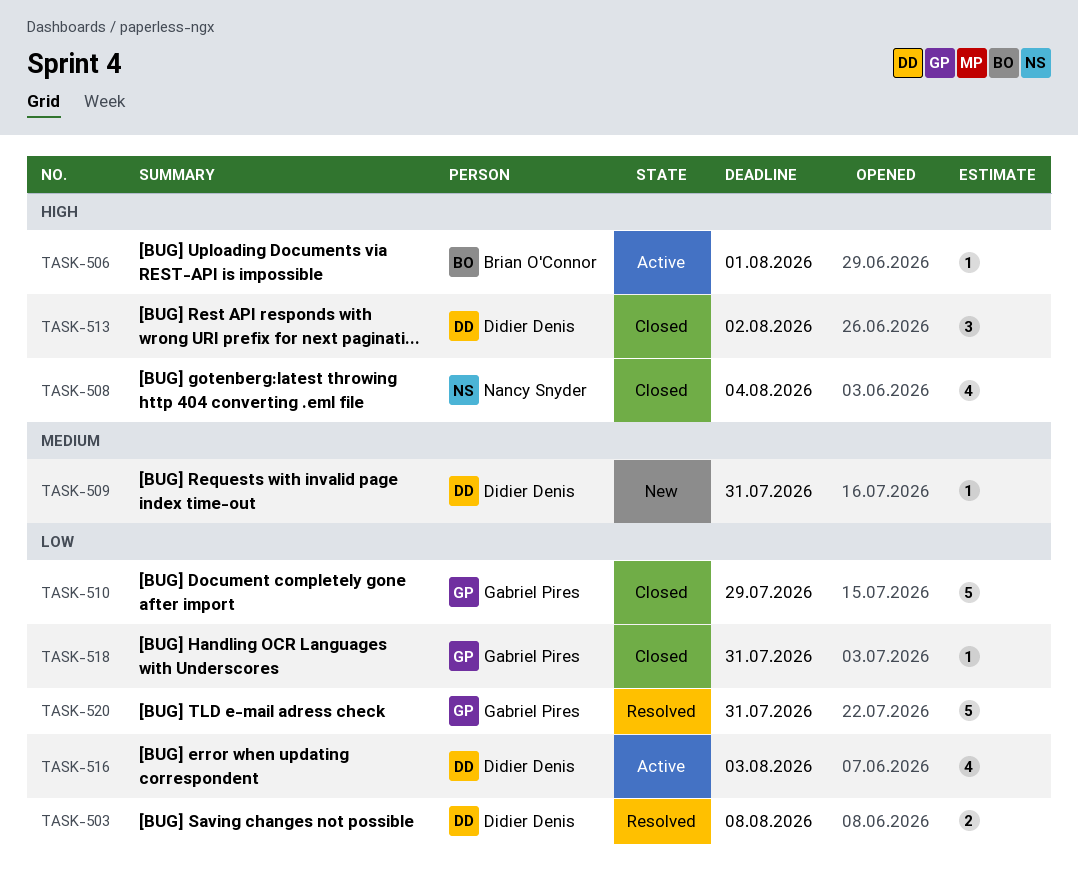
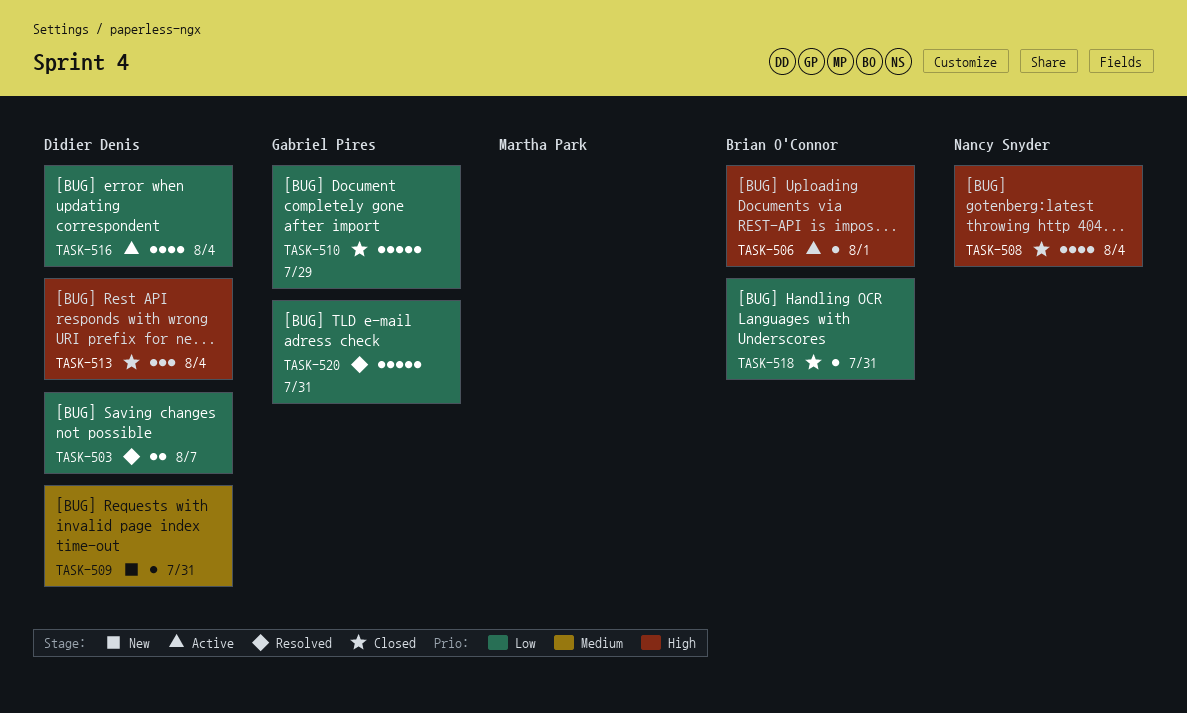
TASK-503, due: Aug 8 -> Aug 7
TASK-513, due: Aug 2 -> Aug 4
TASK-516, due: Aug 3 -> Aug 4
TASK-518, owner: Gabriel Pires -> Brian O'Connor

